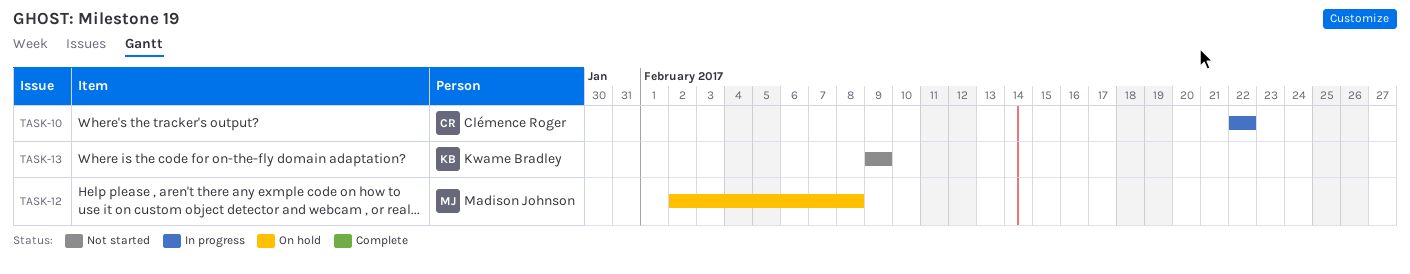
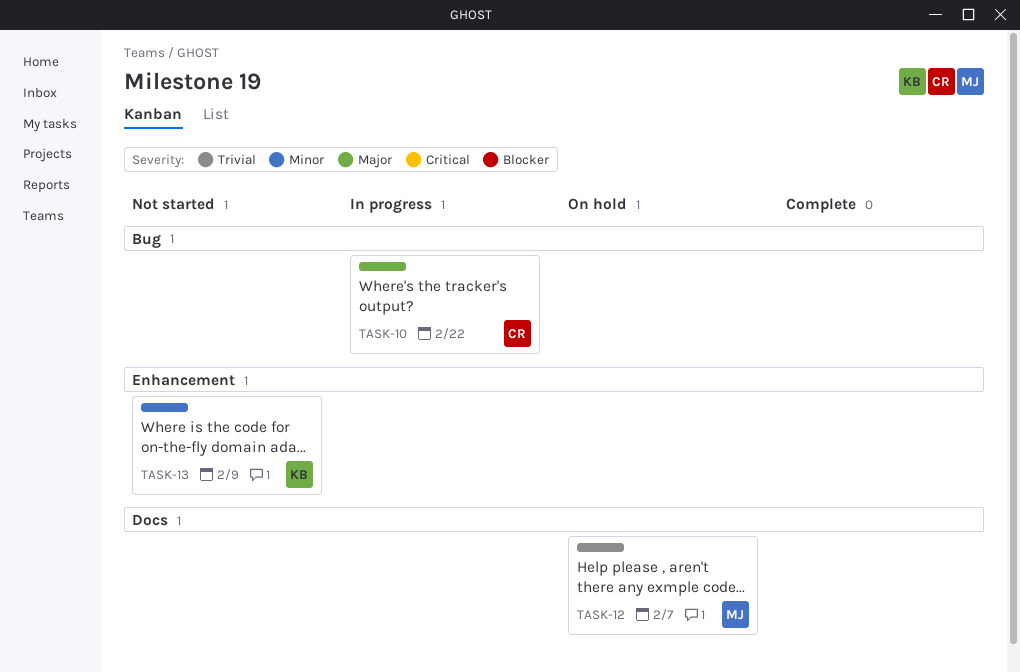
TASK-12, due: Feb 8 -> Feb 7

